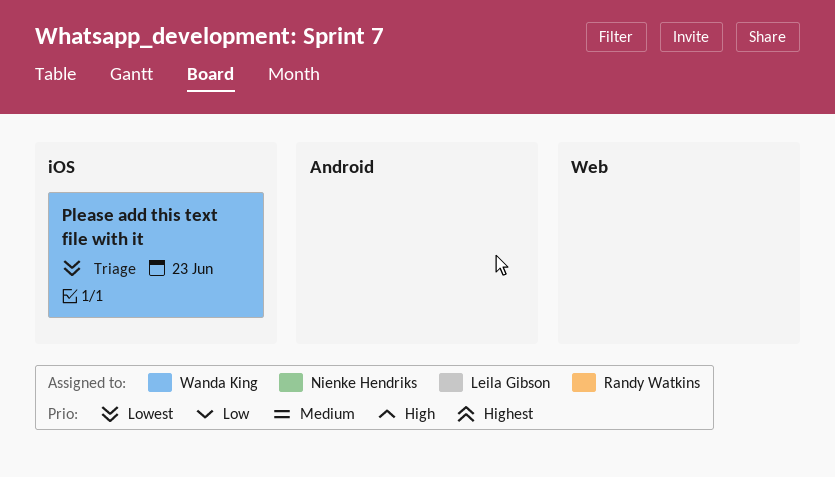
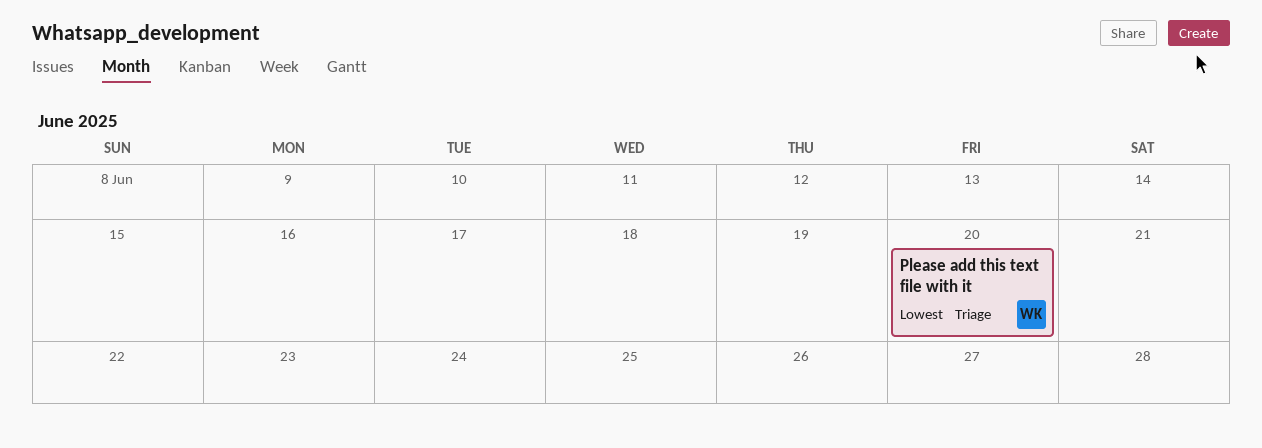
Please add this text file with it, due: Jun 23 -> Jun 20

